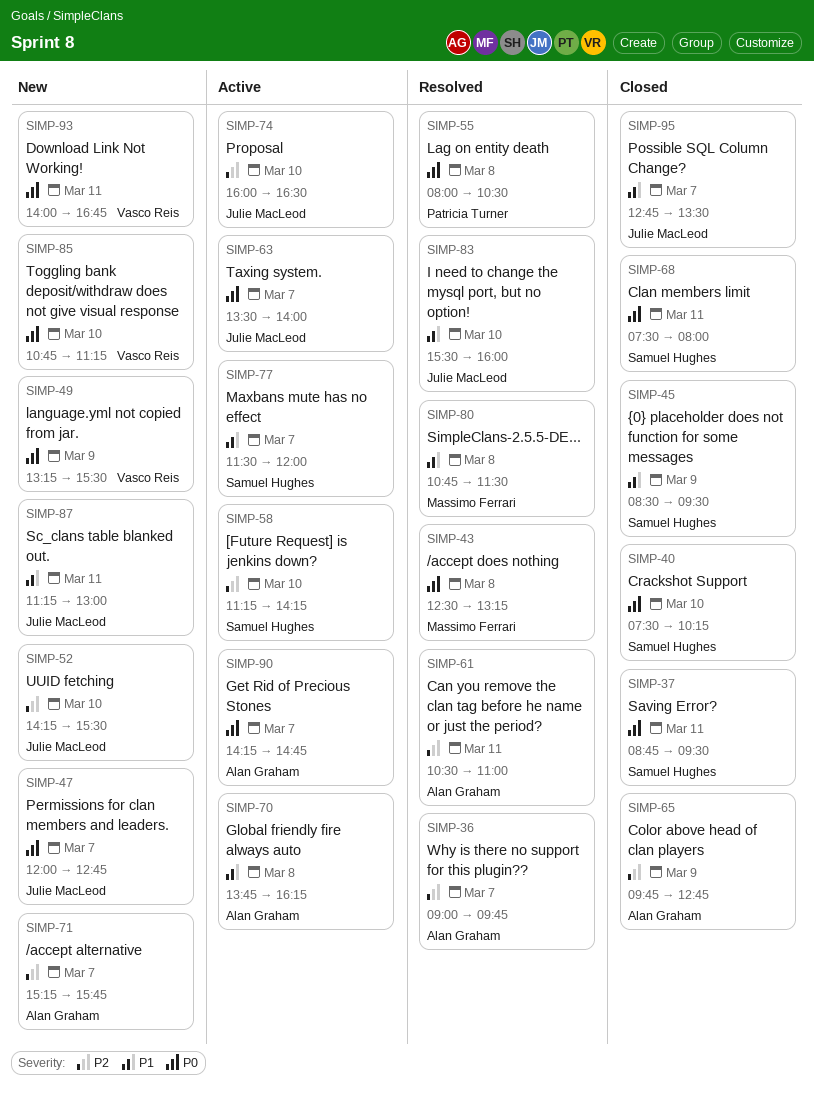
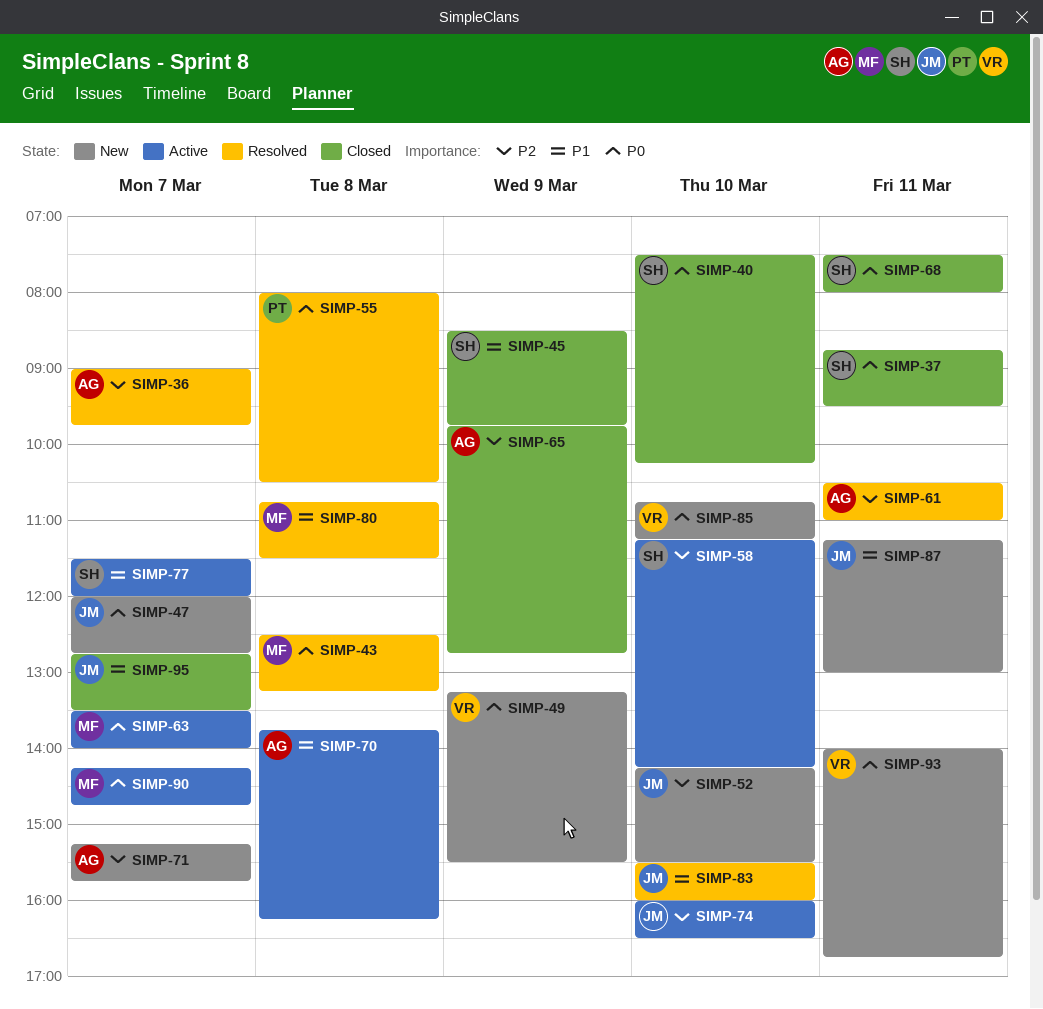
SIMP-45, ends: 09:30 -> 09:45
SIMP-63, owner: Julie MacLeod -> Massimo Ferrari
SIMP-90, owner: Alan Graham -> Massimo Ferrari

